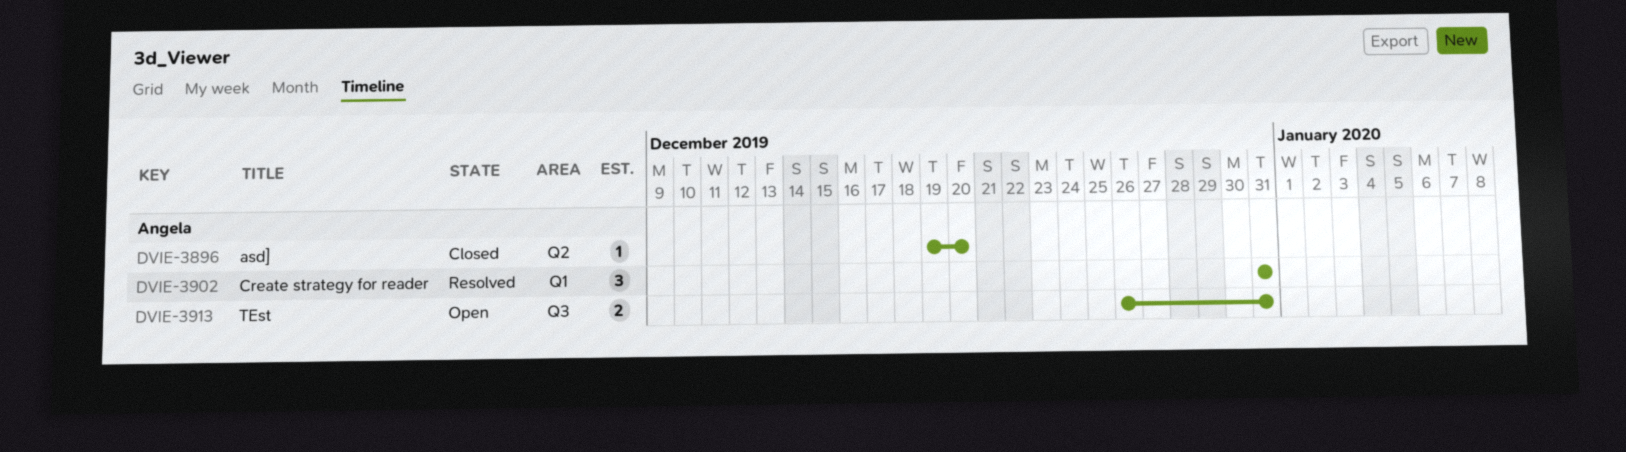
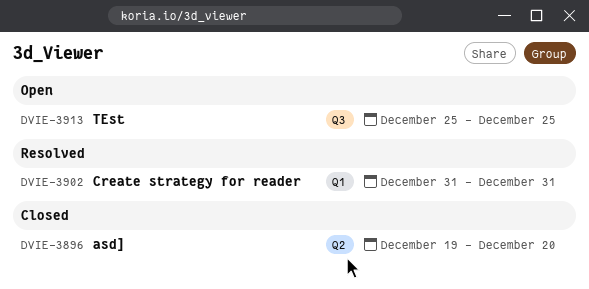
DVIE-3913, start: Dec 26 -> Dec 25
DVIE-3913, due: Dec 31 -> Dec 25

